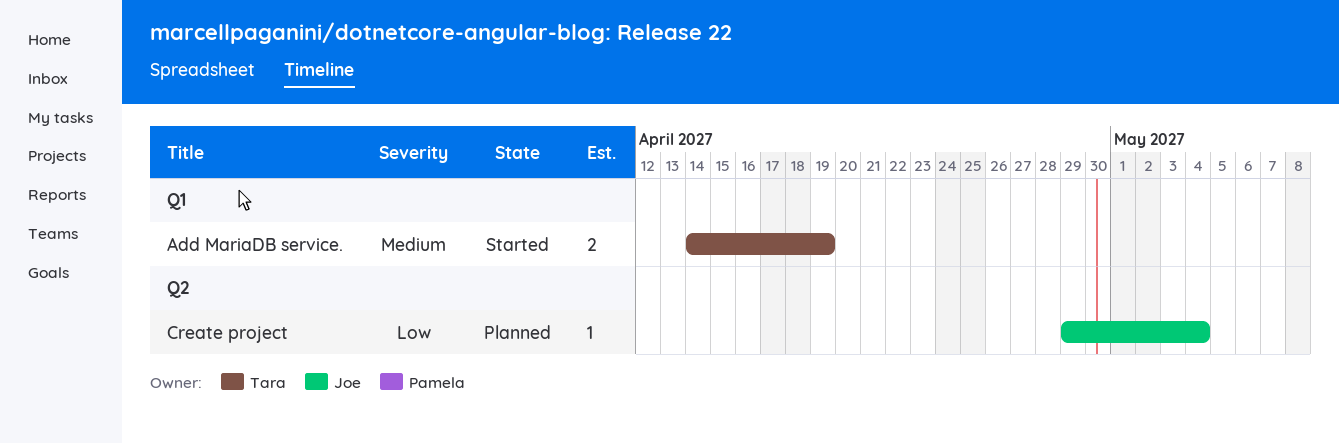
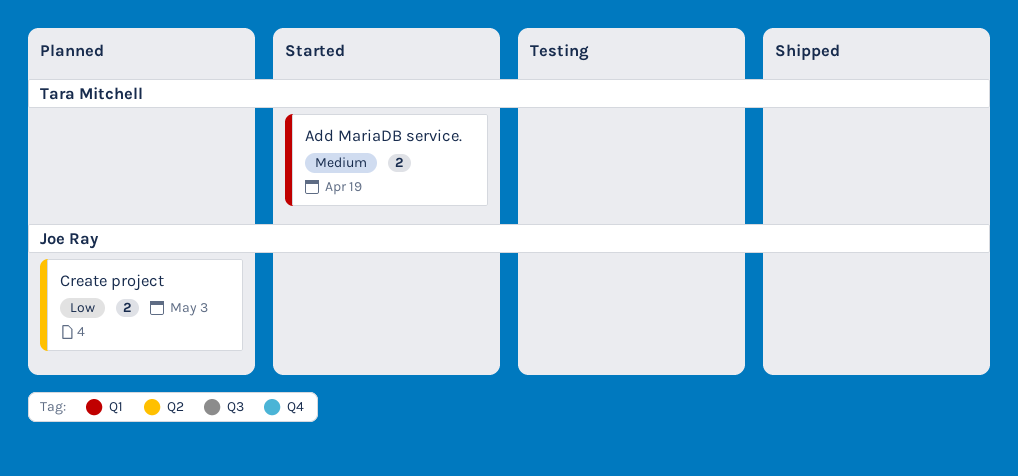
Create project, estimate: 1 -> 2
Create project, due: May 4 -> May 3

